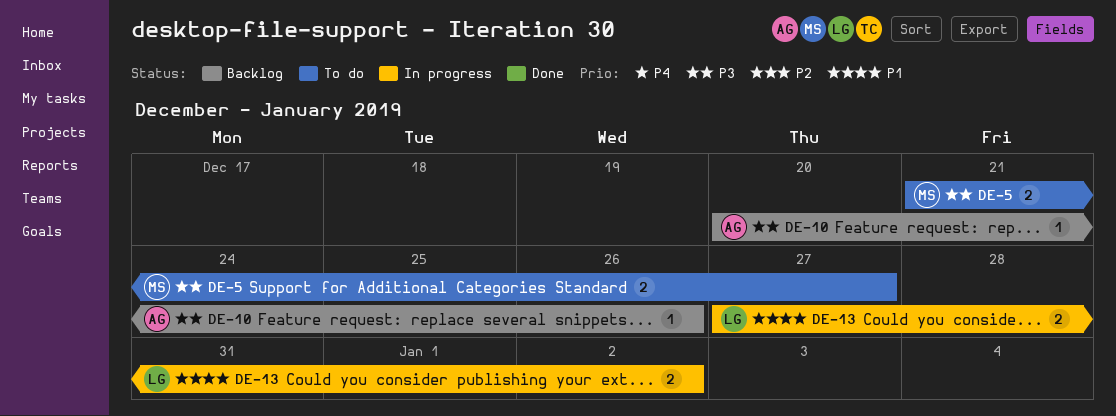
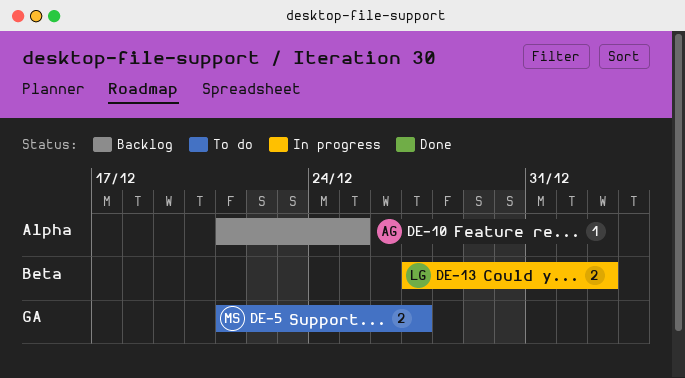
DE-10, start: Dec 20 -> Dec 21
DE-10, due: Dec 26 -> Dec 25

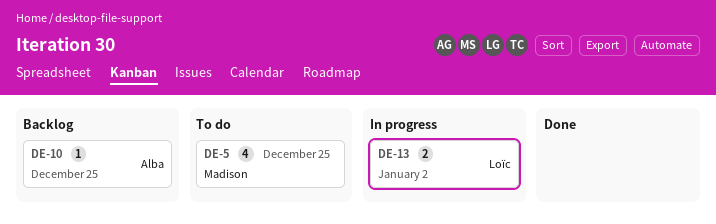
DE-5, estimate: 2 -> 4
DE-5, due: Dec 27 -> Dec 25

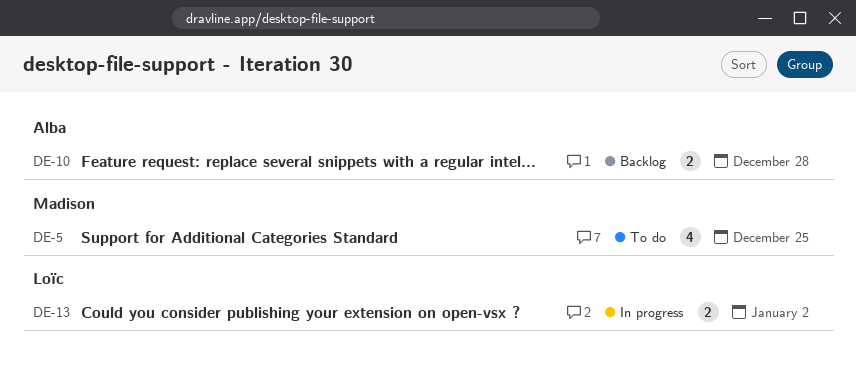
DE-10, estimate: 1 -> 2
DE-10, due: Dec 25 -> Dec 28

